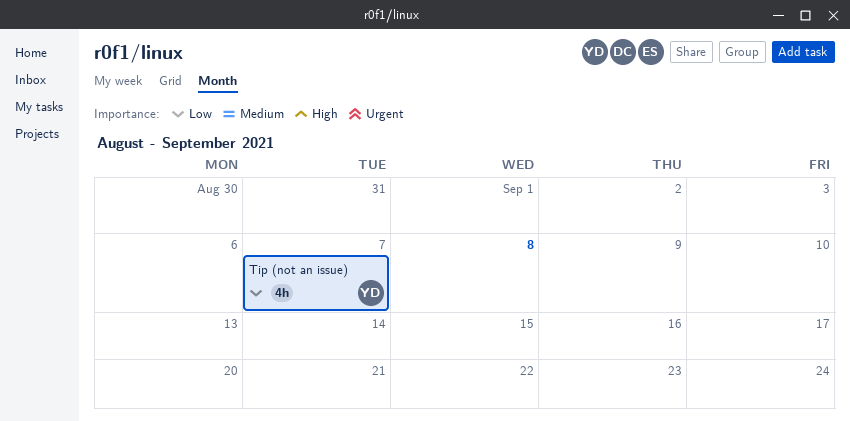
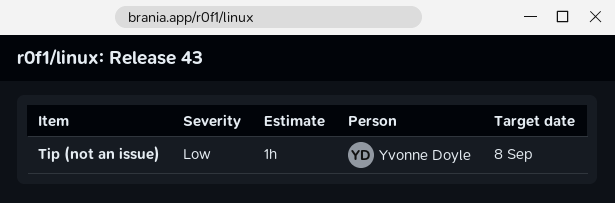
Tip (not an issue), estimate: 4h -> 1h
Tip (not an issue), due: Sep 7 -> Sep 8

